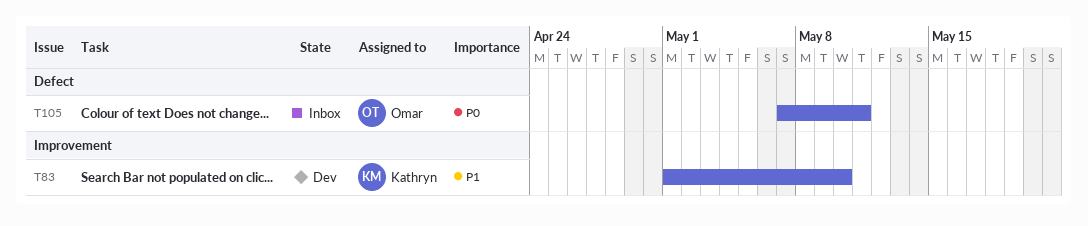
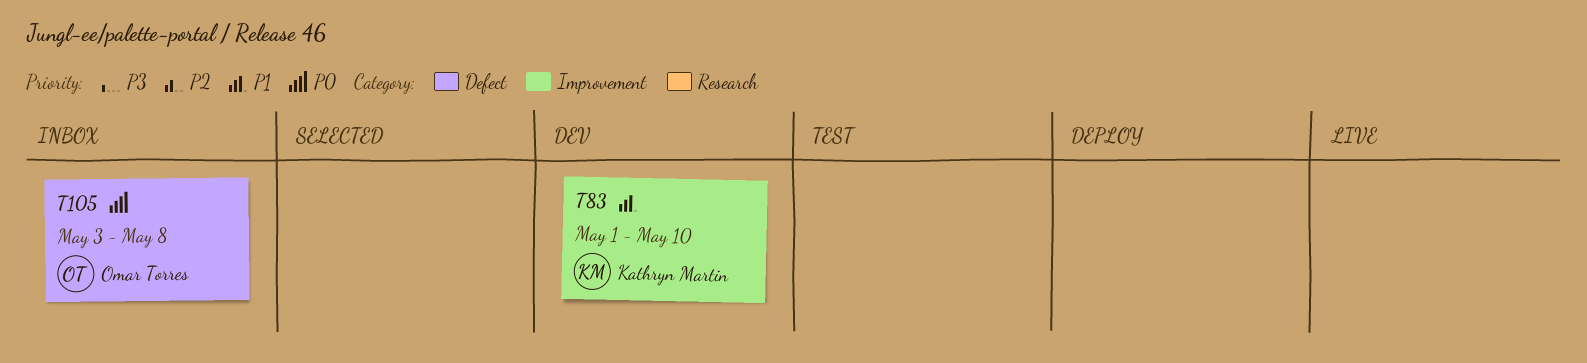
T105, start: May 7 -> May 3
T105, due: May 11 -> May 8

